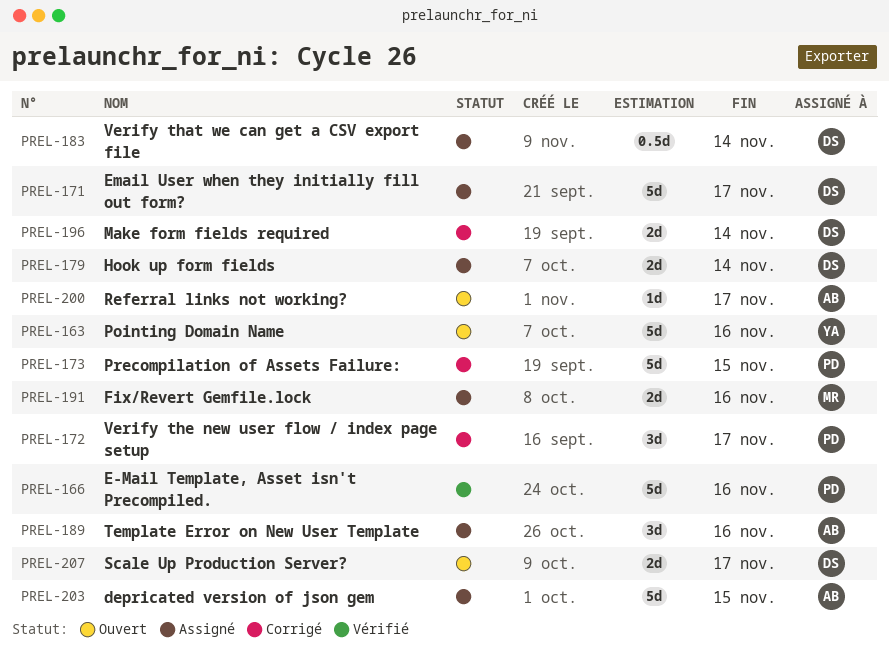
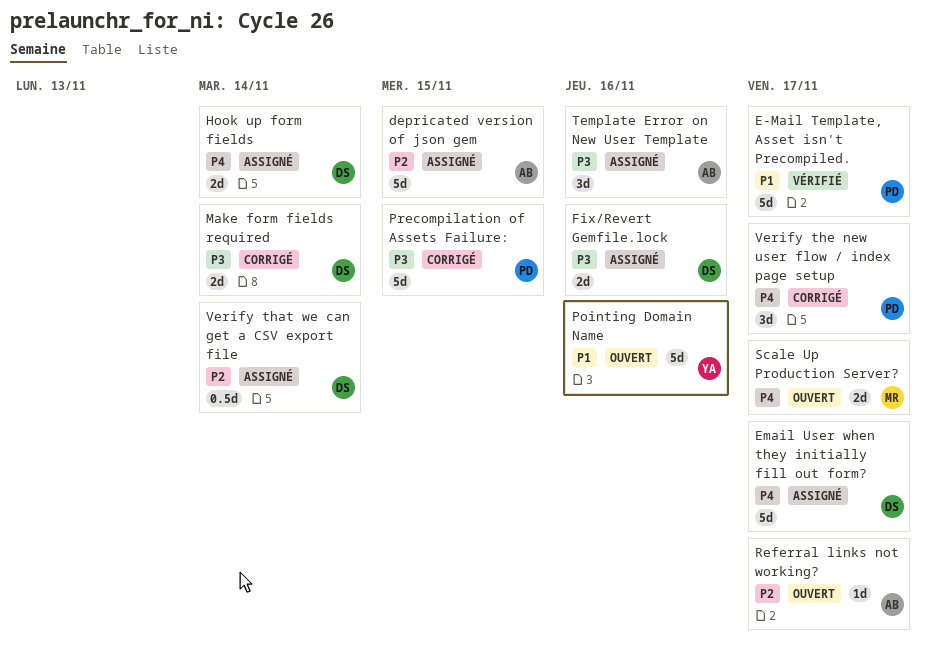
E-Mail Template, Asset isn't Precompiled., due: Nov 16 -> Nov 17
Fix/Revert Gemfile.lock, owner: MR -> DS
Scale Up Production Server?, owner: DS -> MR

